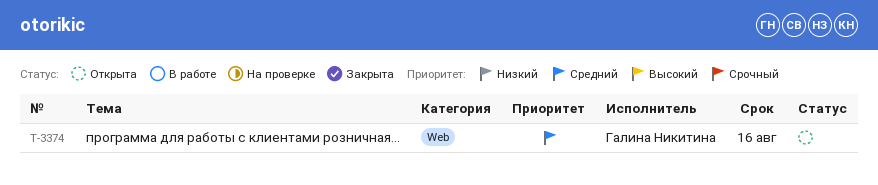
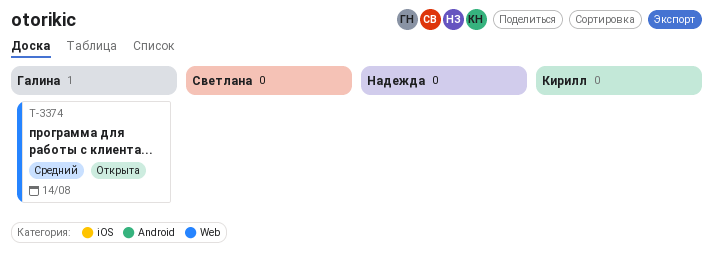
T-3374, due: Aug 16 -> Aug 14

